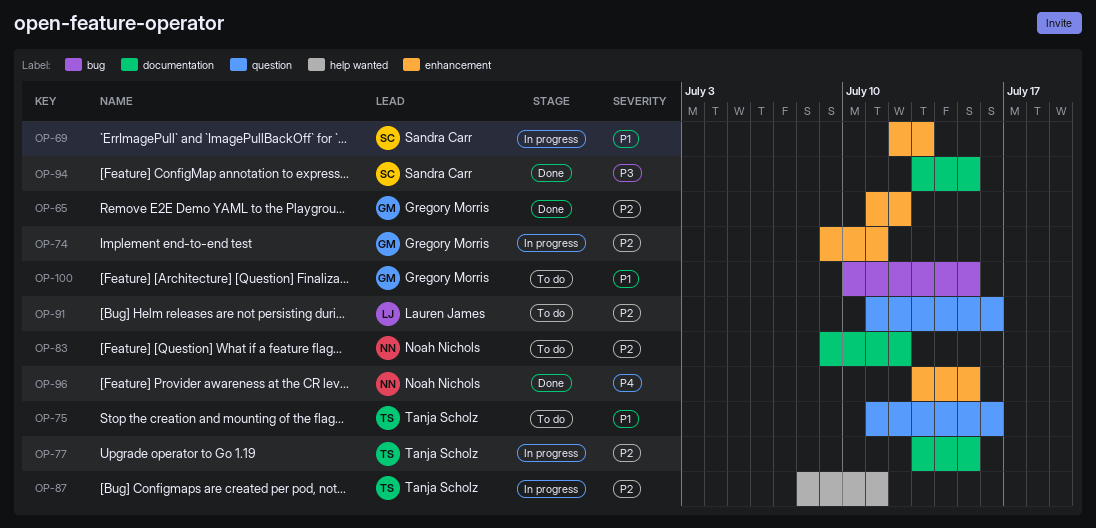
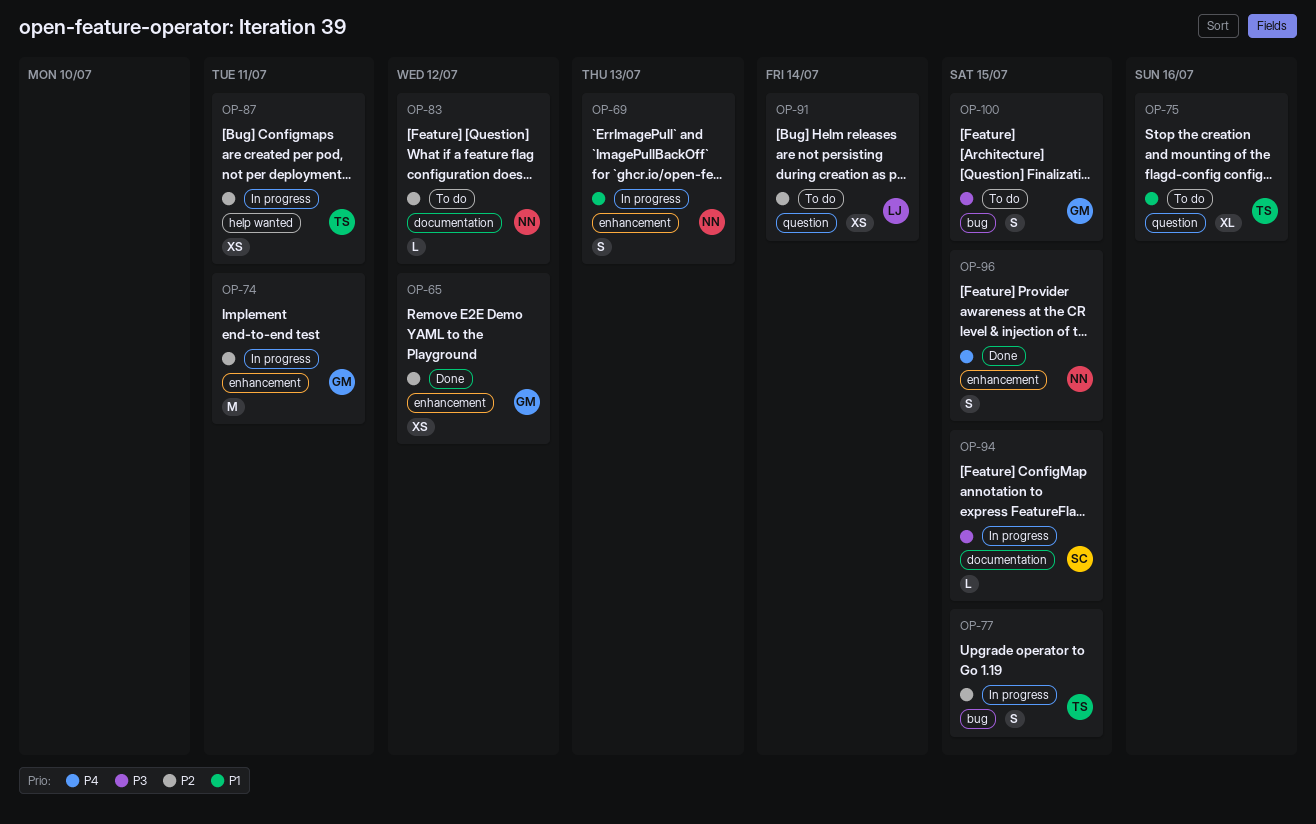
OP-69, owner: Sandra Carr -> Noah Nichols
OP-77, label: documentation -> bug
OP-91, due: Jul 16 -> Jul 14
OP-94, status: Done -> In progress
OP-100, priority: P1 -> P3

